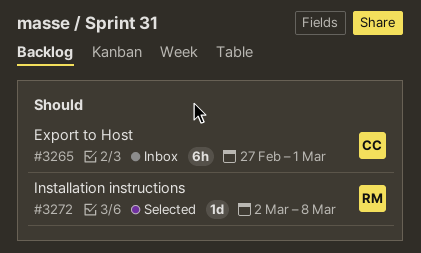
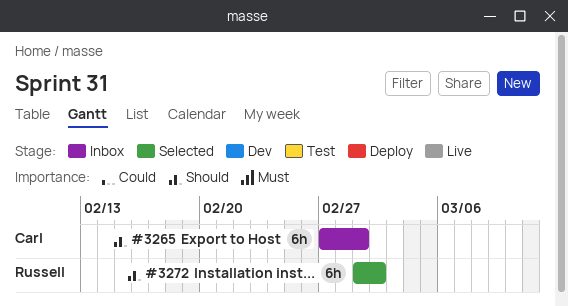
#3272, estimate: 1d -> 6h
#3272, start: Mar 2 -> Mar 1
#3272, due: Mar 8 -> Mar 2

